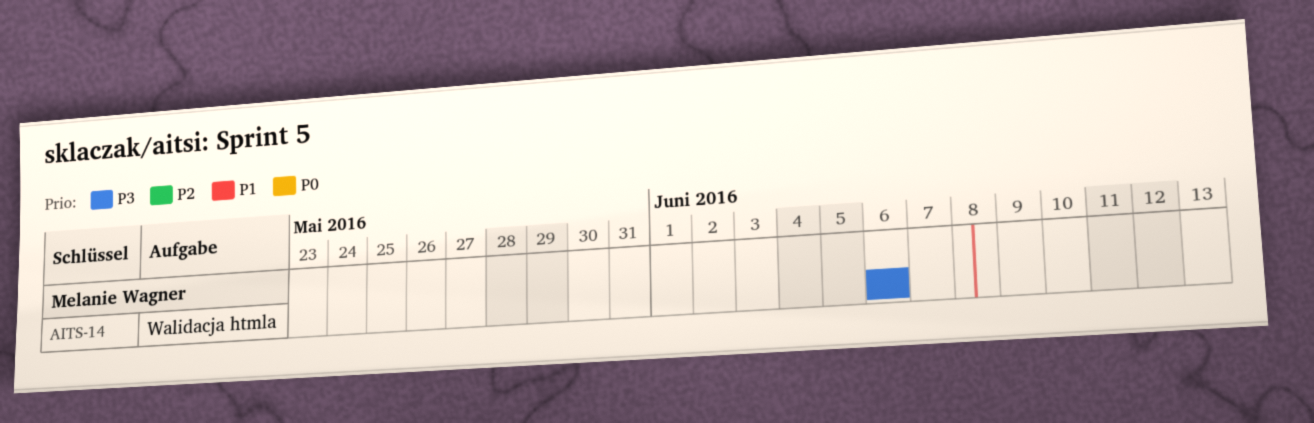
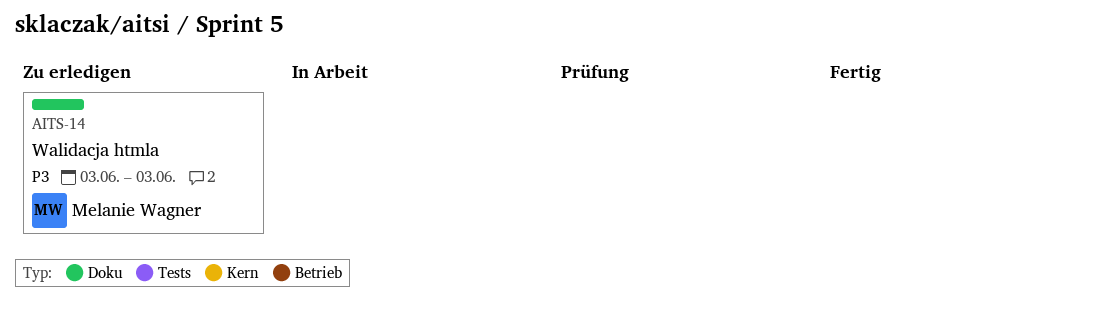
AITS-14, start: Jun 6 -> Jun 3
AITS-14, due: Jun 6 -> Jun 3

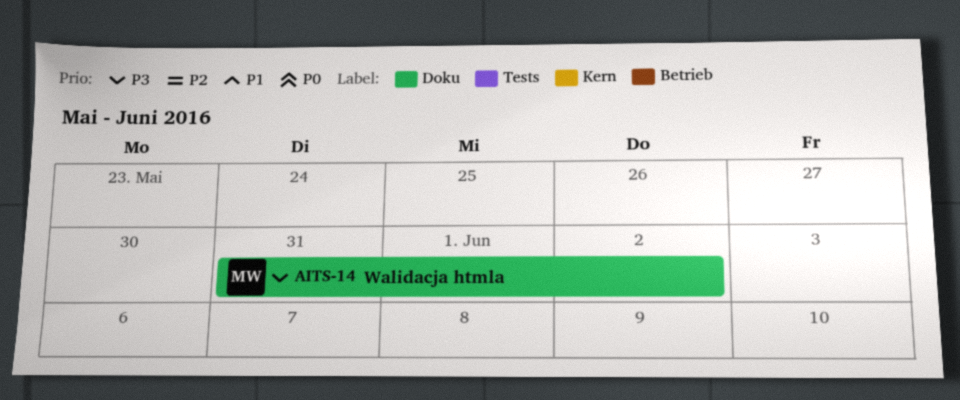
AITS-14, start: Jun 3 -> May 31
AITS-14, due: Jun 3 -> Jun 2

